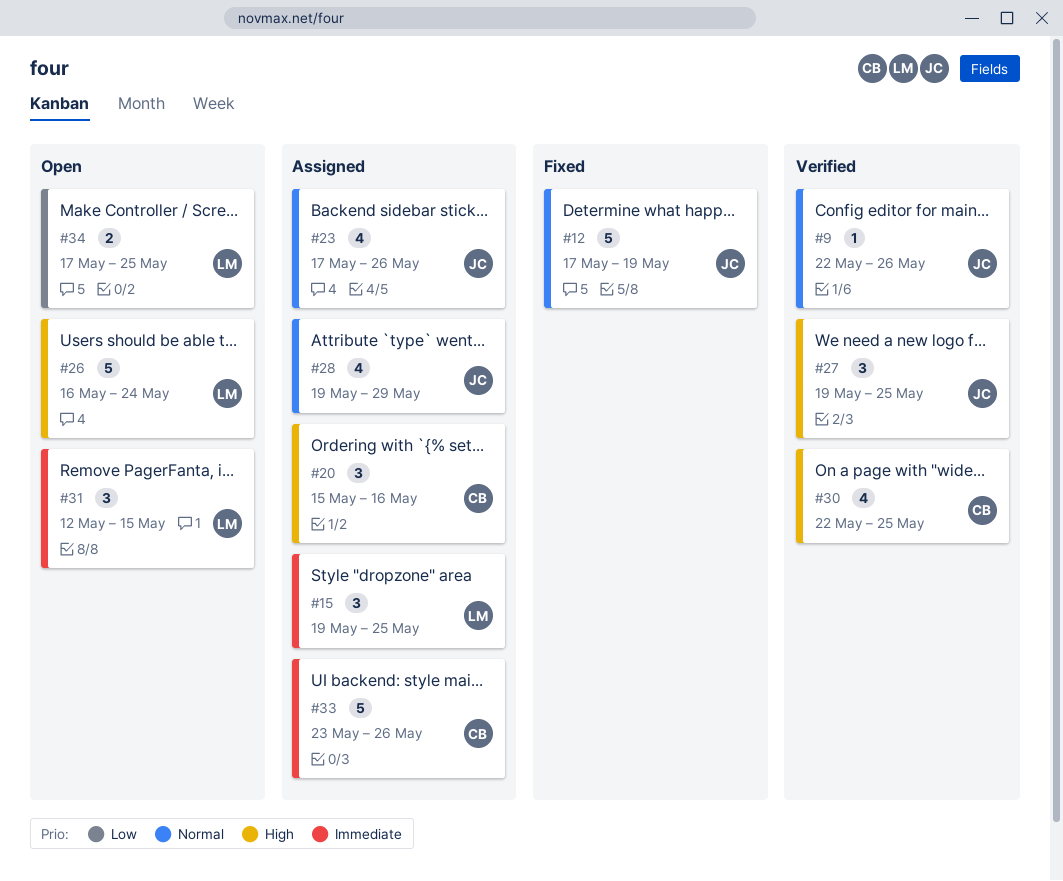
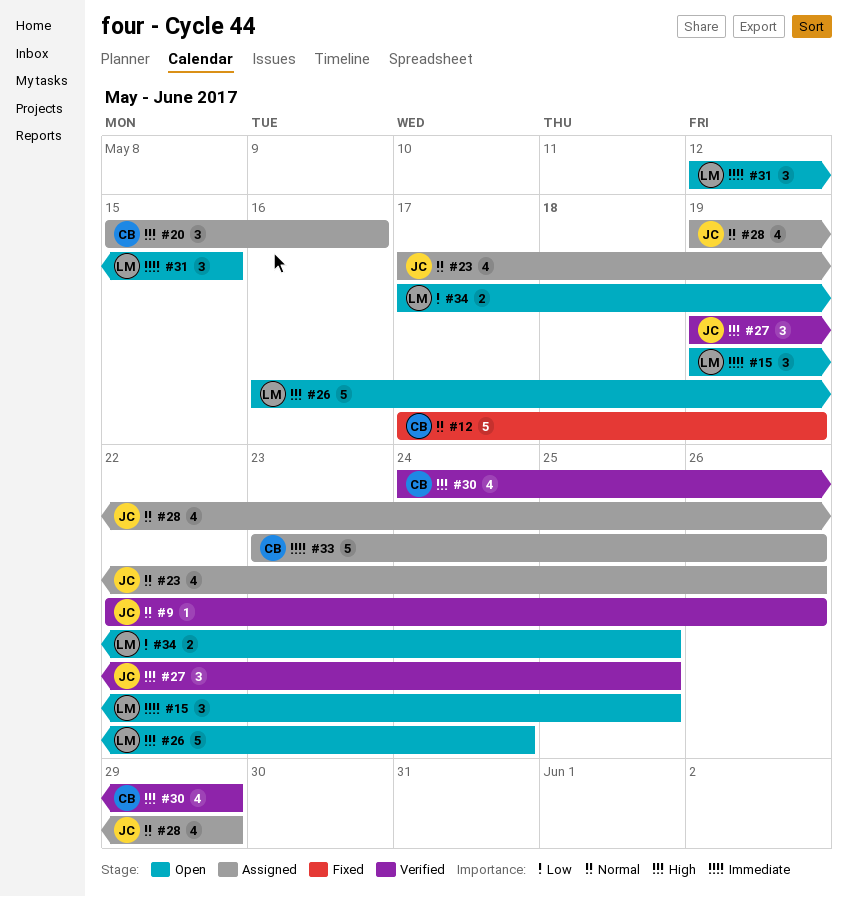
#12, owner: JC -> CB
#15, status: Assigned -> Open
#30, start: May 22 -> May 24
#30, due: May 25 -> May 29

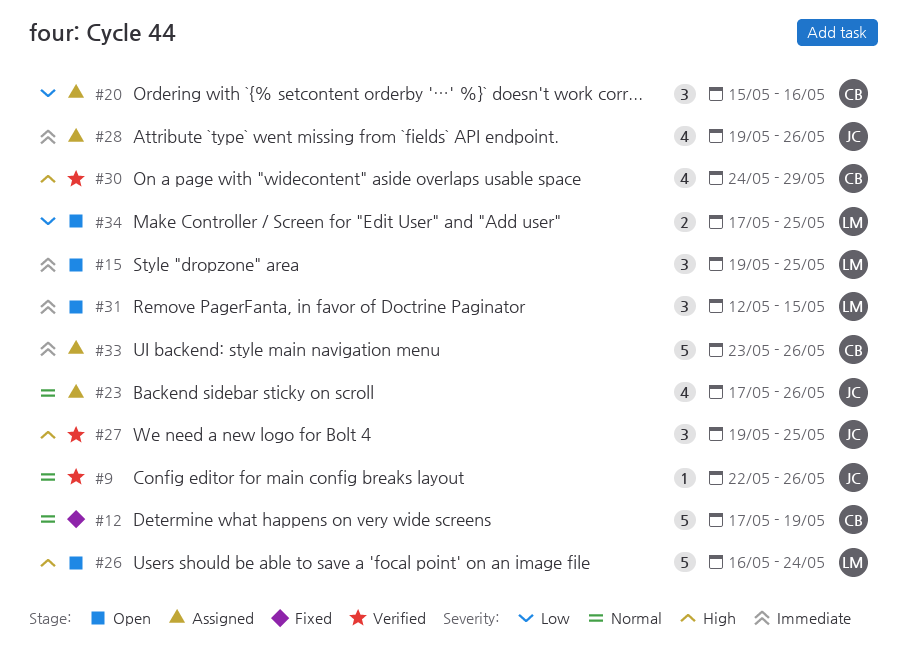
#20, priority: High -> Low
#28, priority: Normal -> Immediate
#28, due: May 29 -> May 26

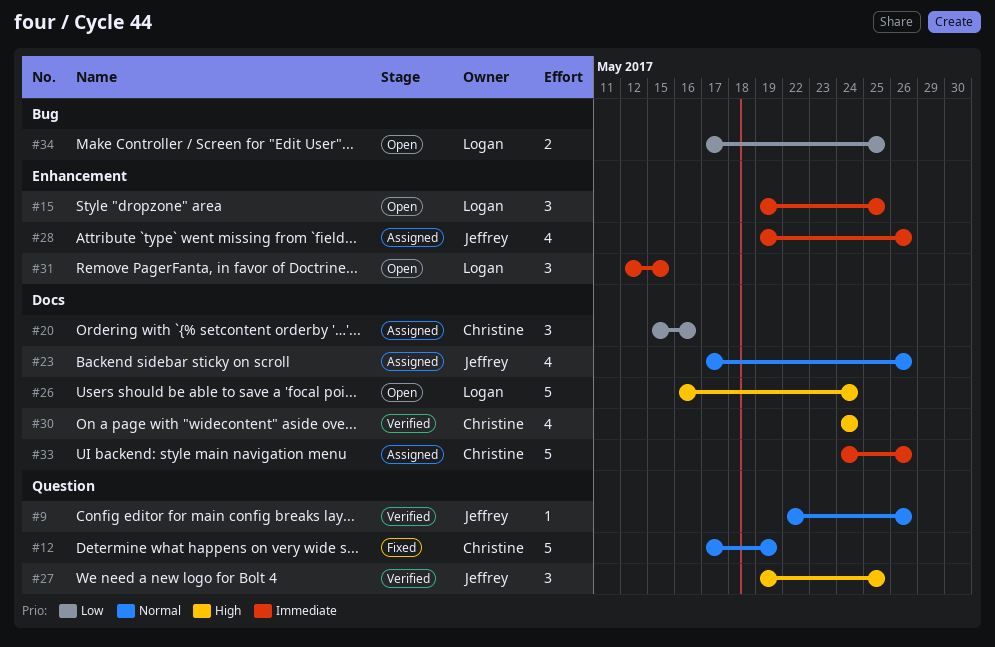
#30, due: May 29 -> May 24
#33, start: May 23 -> May 24

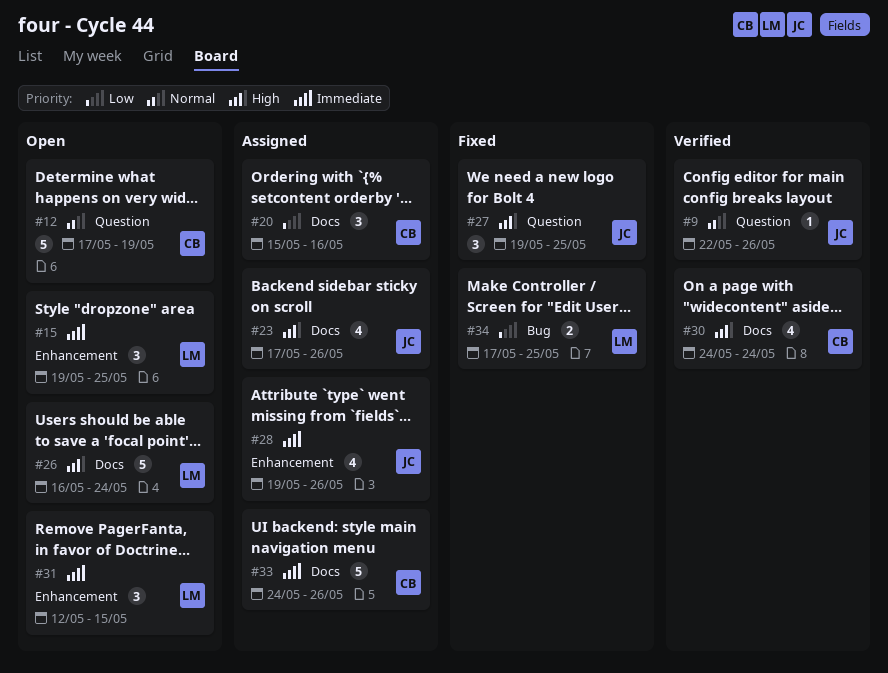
#12, status: Fixed -> Open
#23, priority: Normal -> High
#27, status: Verified -> Fixed
#34, status: Open -> Fixed

